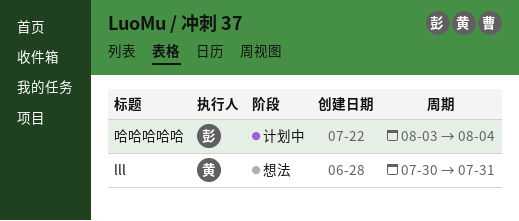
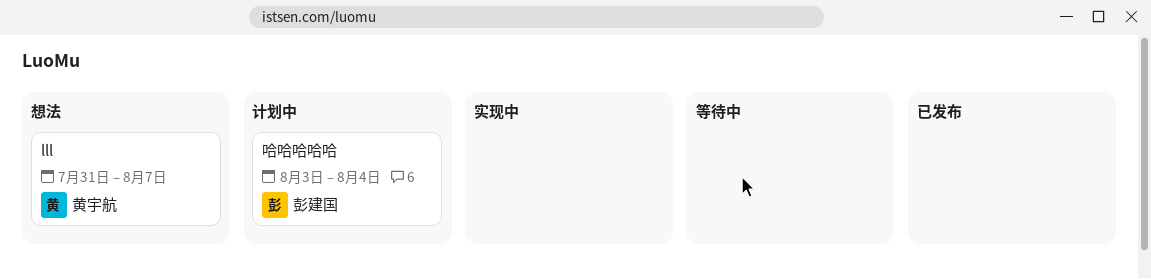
lll, start: Jul 30 -> Jul 31
lll, due: Jul 31 -> Aug 7

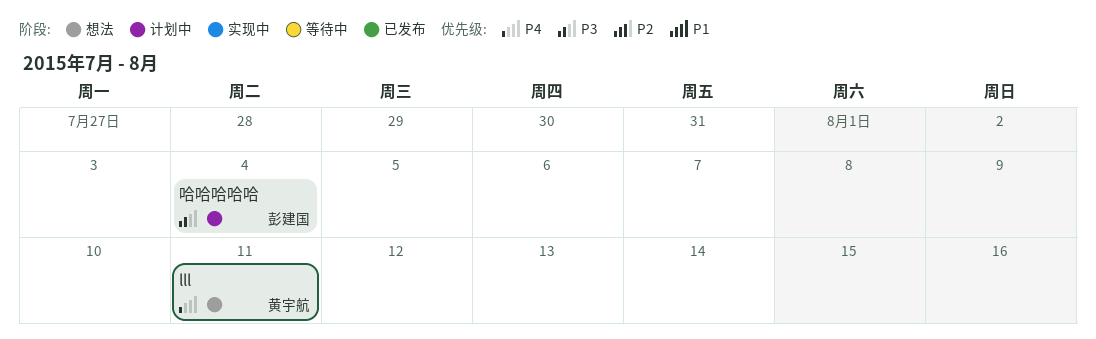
lll, due: Aug 7 -> Aug 11

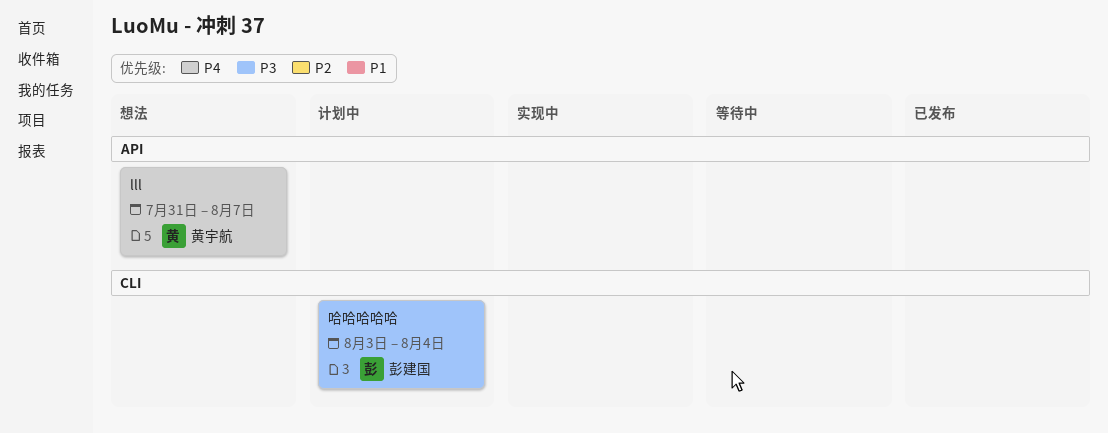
lll, due: Aug 11 -> Aug 7

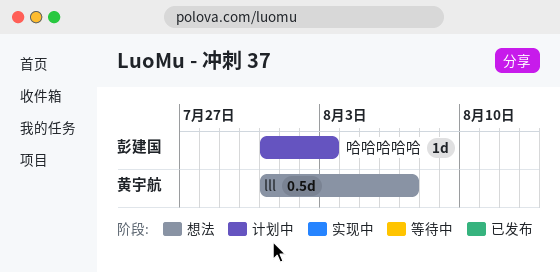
哈哈哈哈哈, start: Aug 3 -> Jul 31
哈哈哈哈哈, due: Aug 4 -> Aug 3

